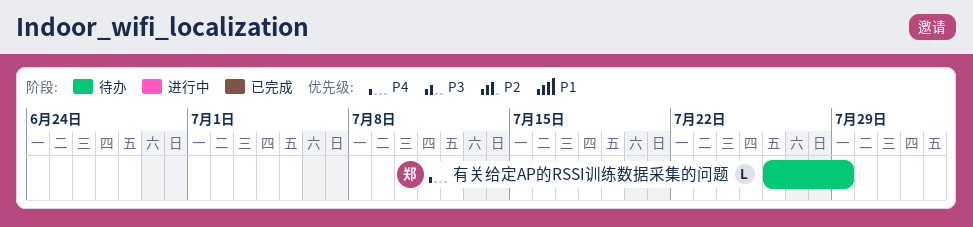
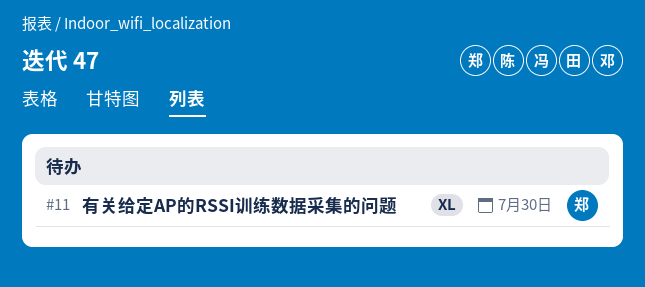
有关给定AP的RSSI训练数据采集的问题, estimate: L -> XL
有关给定AP的RSSI训练数据采集的问题, due: Jul 29 -> Jul 30

